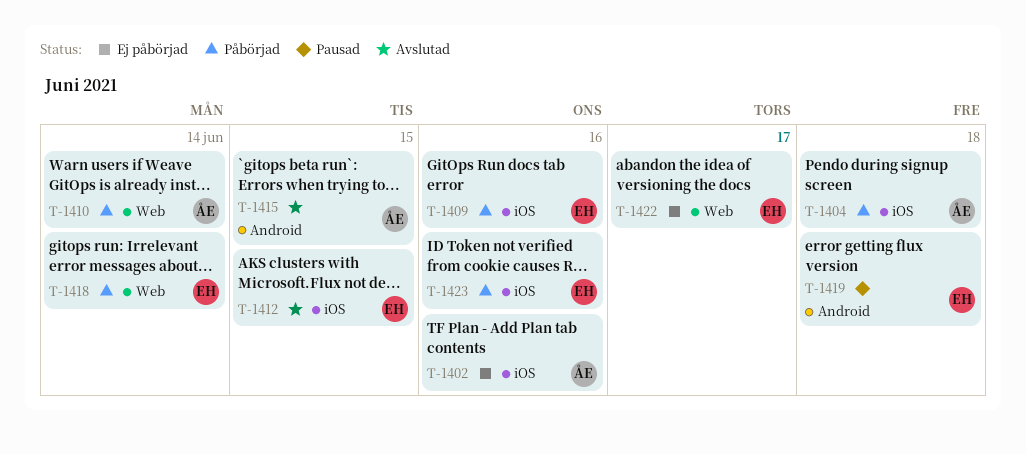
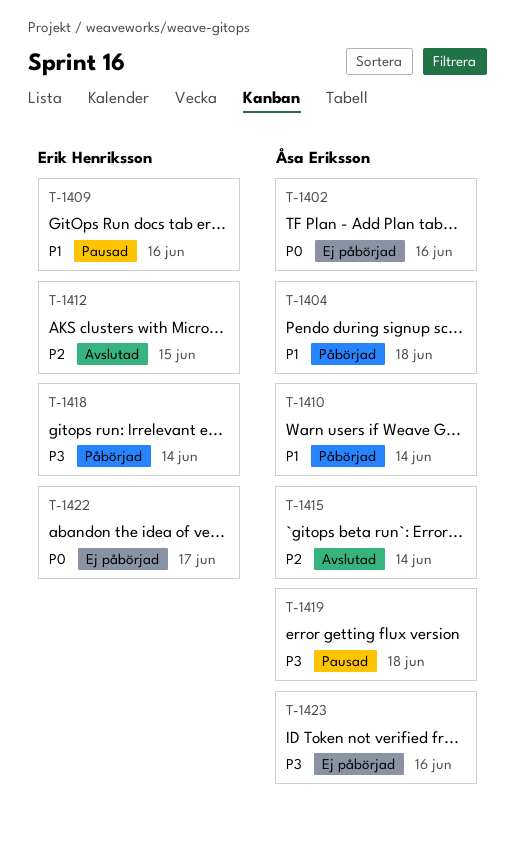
T-1409, status: Påbörjad -> Pausad
T-1415, due: Jun 15 -> Jun 14
T-1419, owner: Erik Henriksson -> Åsa Eriksson
T-1423, status: Påbörjad -> Ej påbörjad
T-1423, owner: Erik Henriksson -> Åsa Eriksson

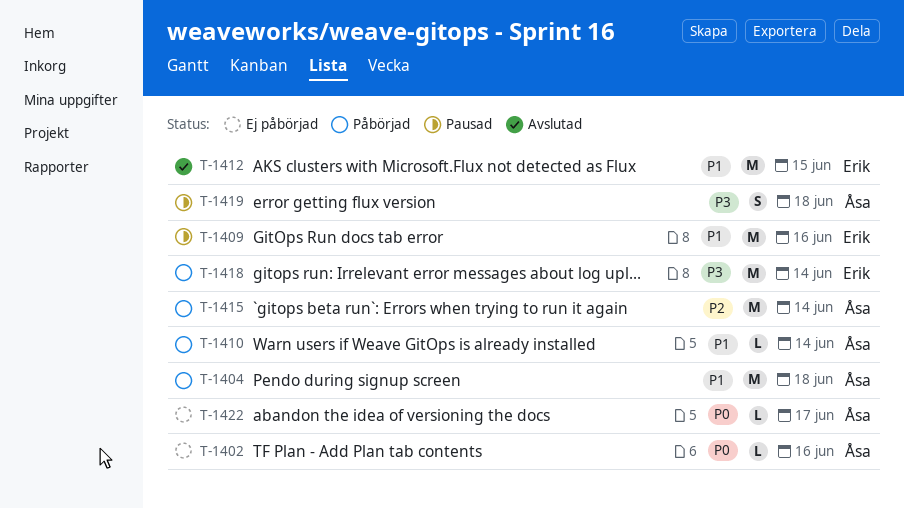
T-1412, priority: P2 -> P1
T-1415, status: Avslutad -> Påbörjad
T-1422, owner: Erik Henriksson -> Åsa Eriksson
T-1423: present -> none

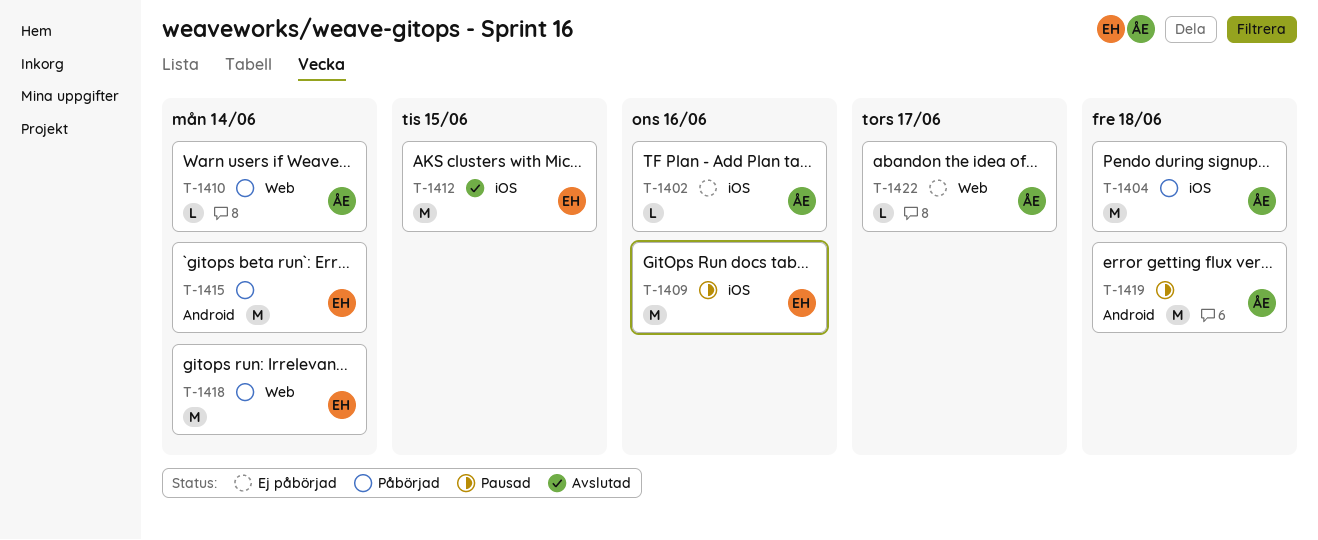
T-1415, owner: Åsa -> Erik
T-1419, estimate: S -> M

